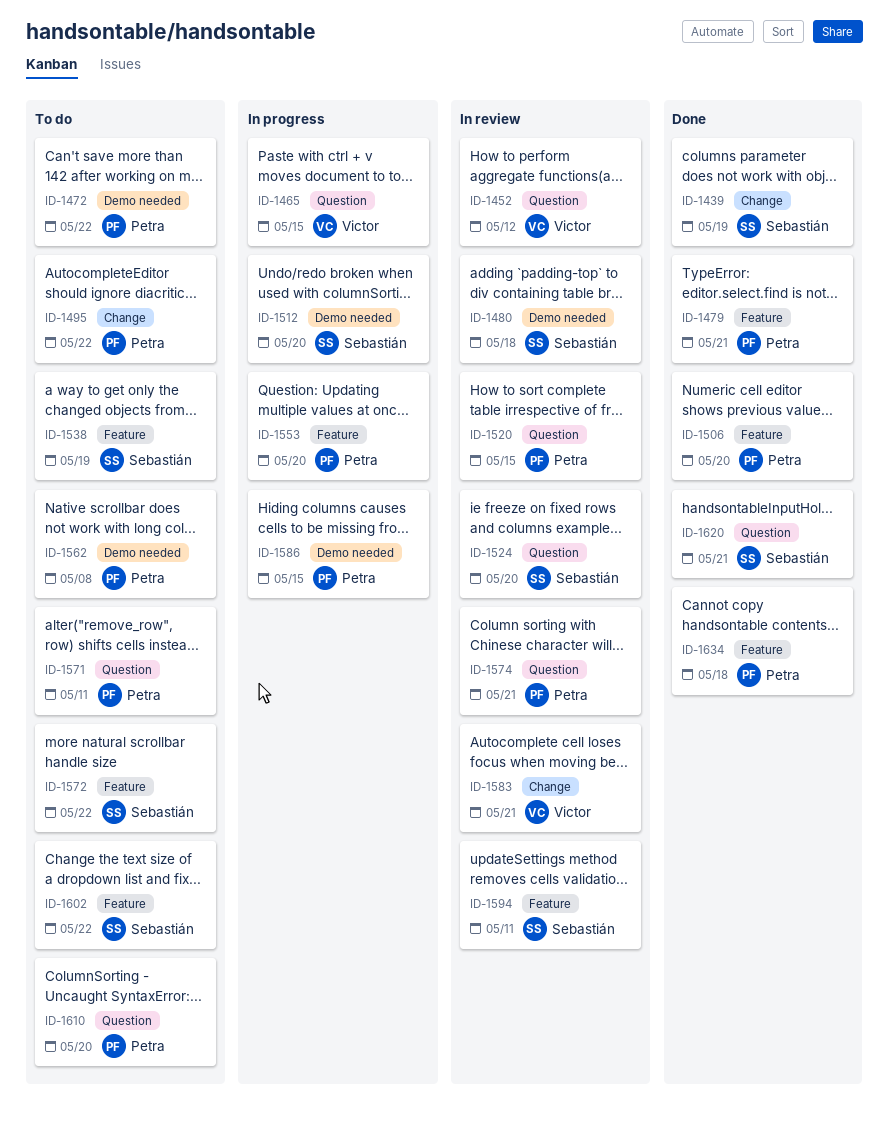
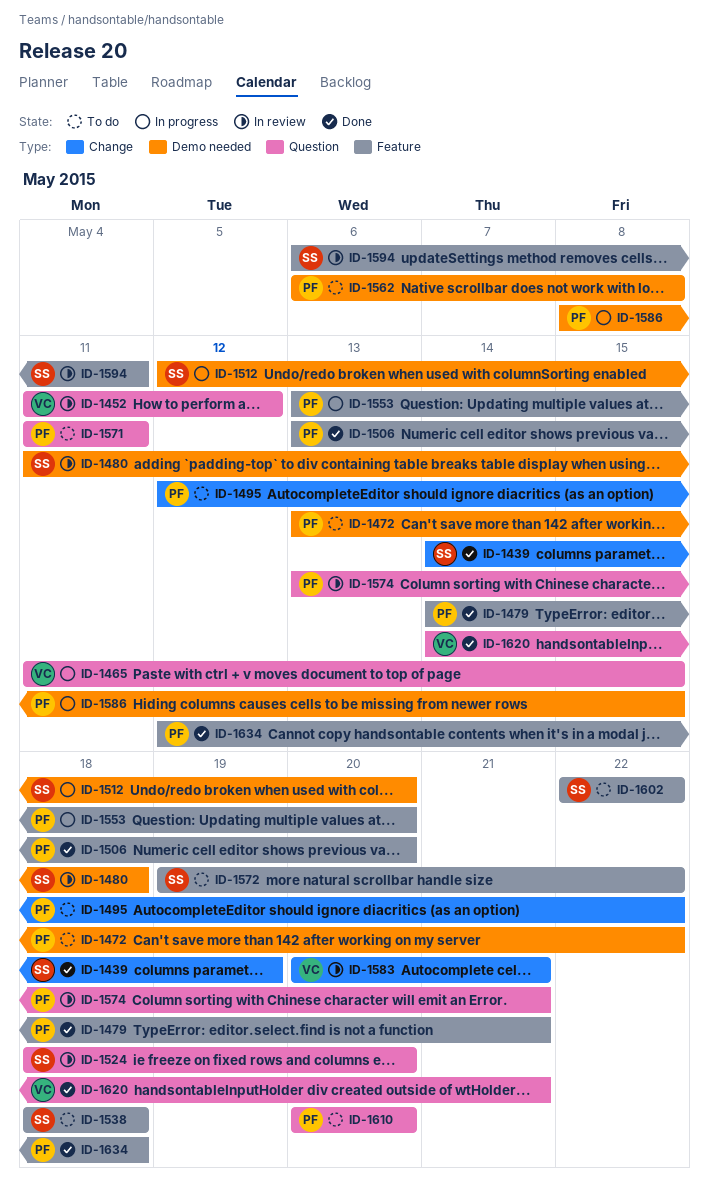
ID-1520: present -> none
ID-1538, due: May 19 -> May 18
ID-1620, owner: Sebastián -> Victor

